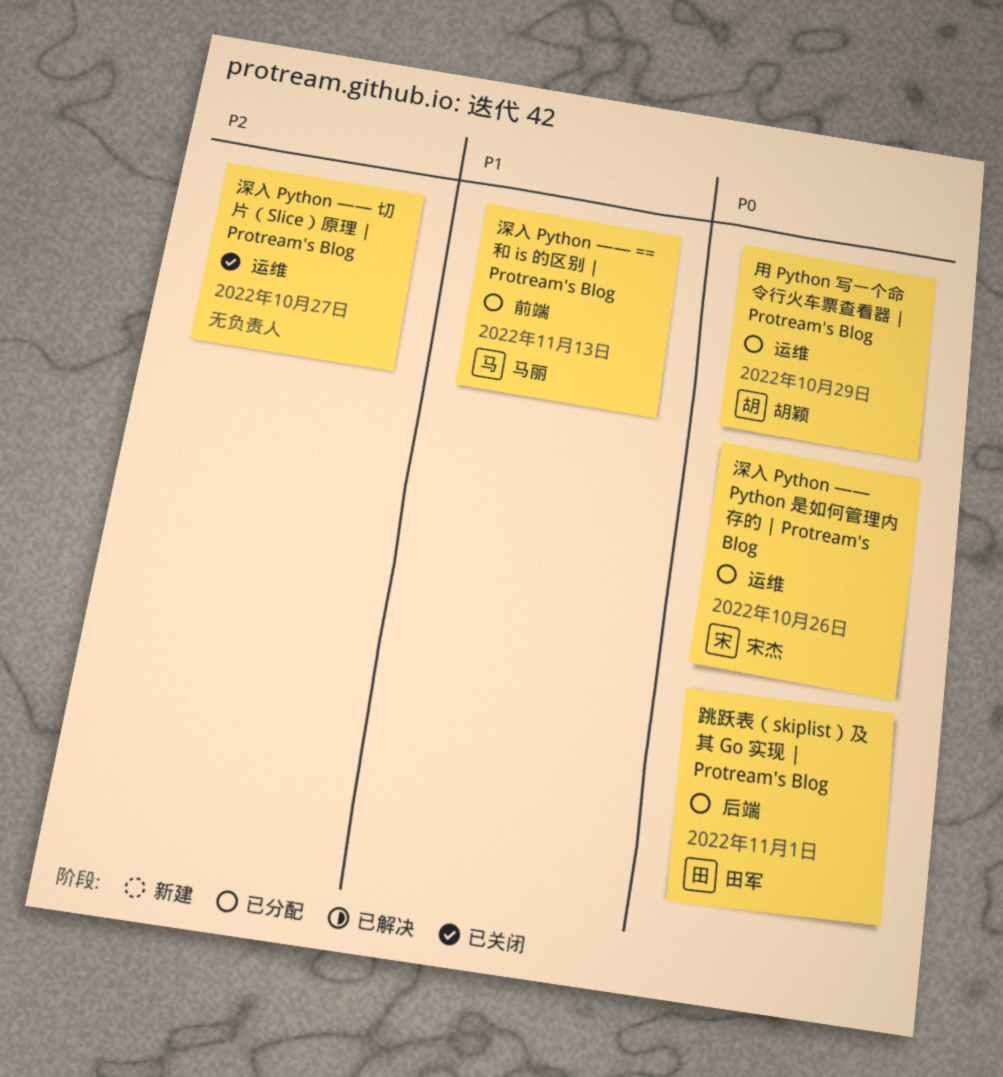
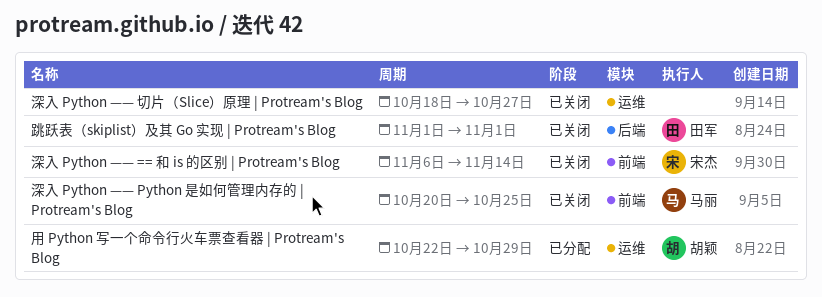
深入 Python —— == 和 is 的区别 | Protream's Blog, status: 已分配 -> 已关闭
深入 Python —— == 和 is 的区别 | Protream's Blog, owner: 马丽 -> 宋杰
深入 Python —— == 和 is 的区别 | Protream's Blog, due: Nov 13 -> Nov 14
深入 Python —— Python 是如何管理内存的 | Protream's Blog, status: 已分配 -> 已关闭
深入 Python —— Python 是如何管理内存的 | Protream's Blog, owner: 宋杰 -> 马丽
深入 Python —— Python 是如何管理内存的 | Protream's Blog, label: 运维 -> 前端
深入 Python —— Python 是如何管理内存的 | Protream's Blog, due: Oct 26 -> Oct 25
跳跃表（skiplist）及其 Go 实现 | Protream's Blog, status: 已分配 -> 已关闭

